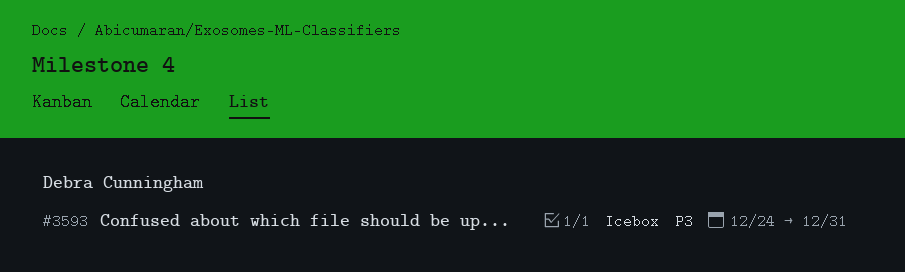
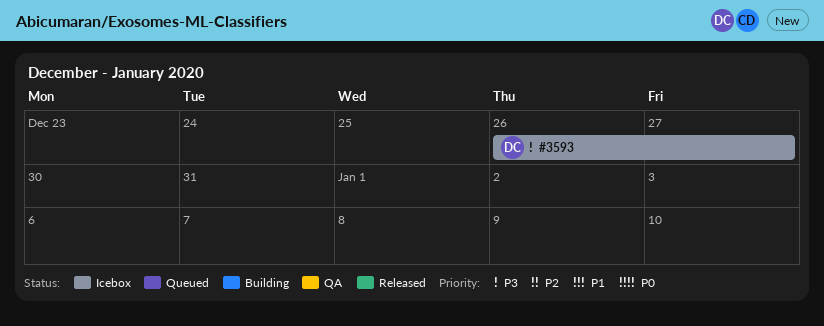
#3593, start: Dec 24 -> Dec 26
#3593, due: Dec 31 -> Dec 27

